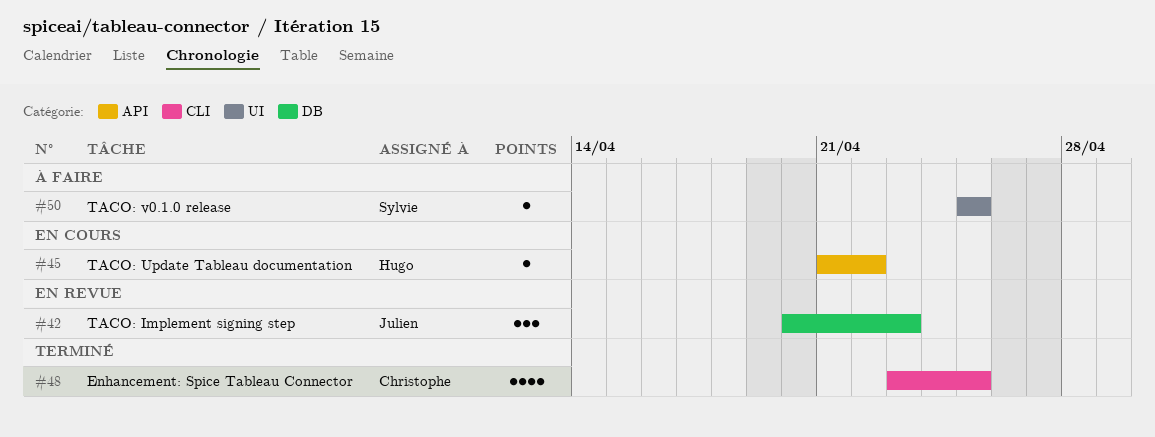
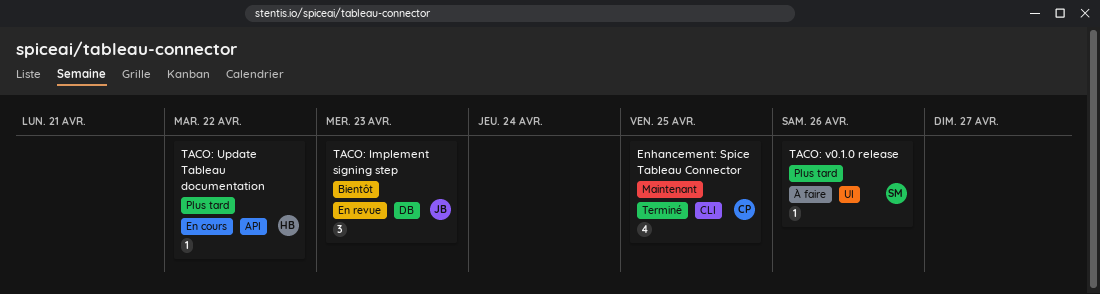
TACO: v0.1.0 release, due: Apr 25 -> Apr 26

